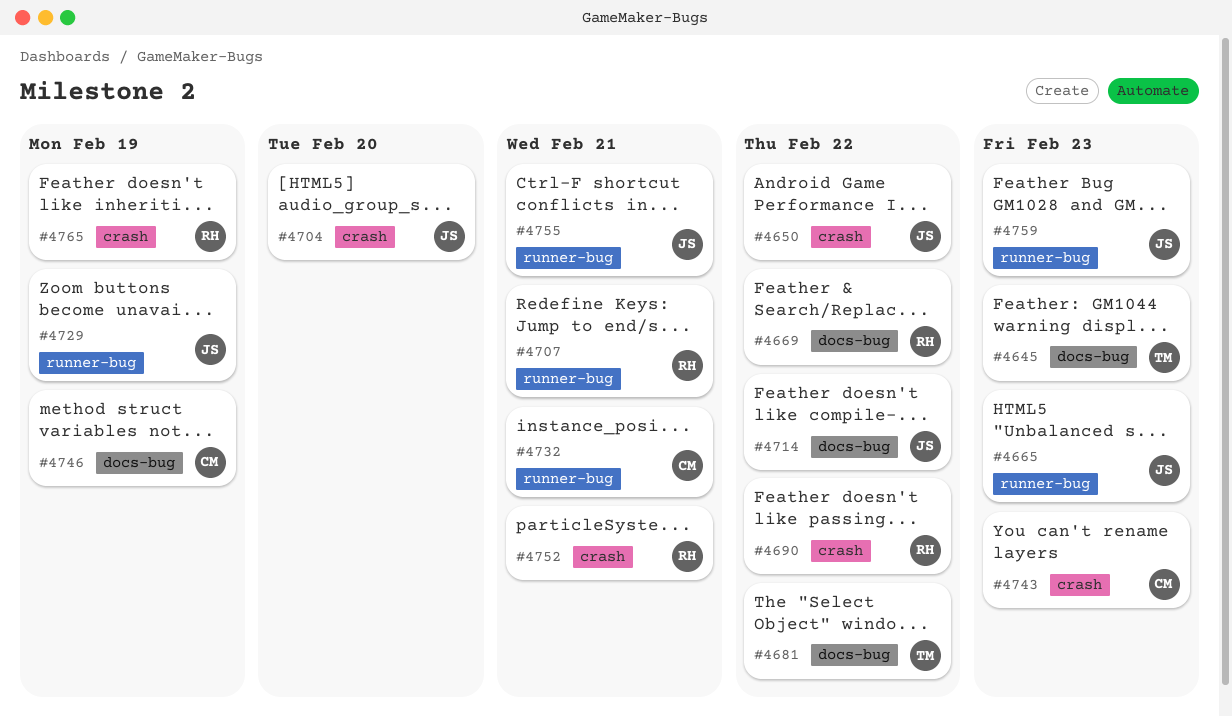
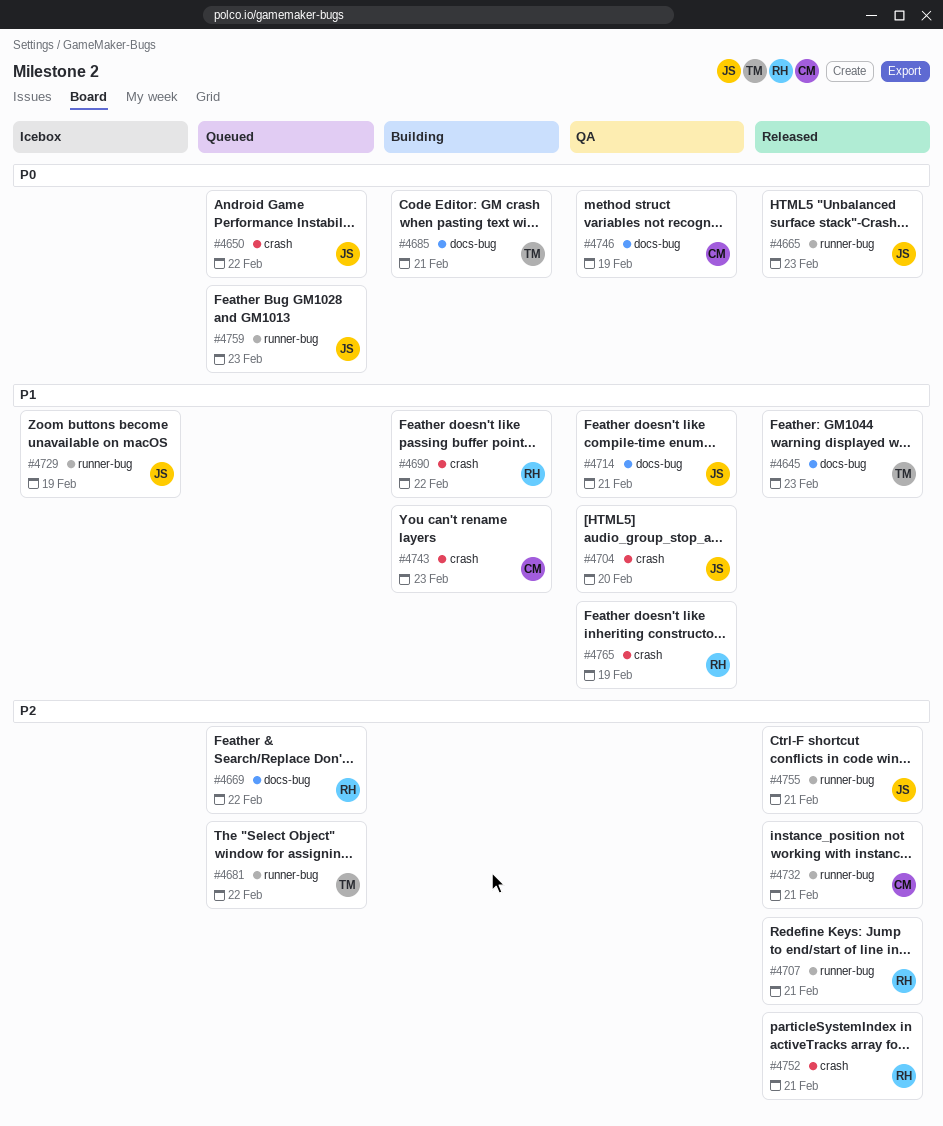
#4681, label: docs-bug -> runner-bug
#4685: none -> present
#4714, due: Feb 22 -> Feb 21

